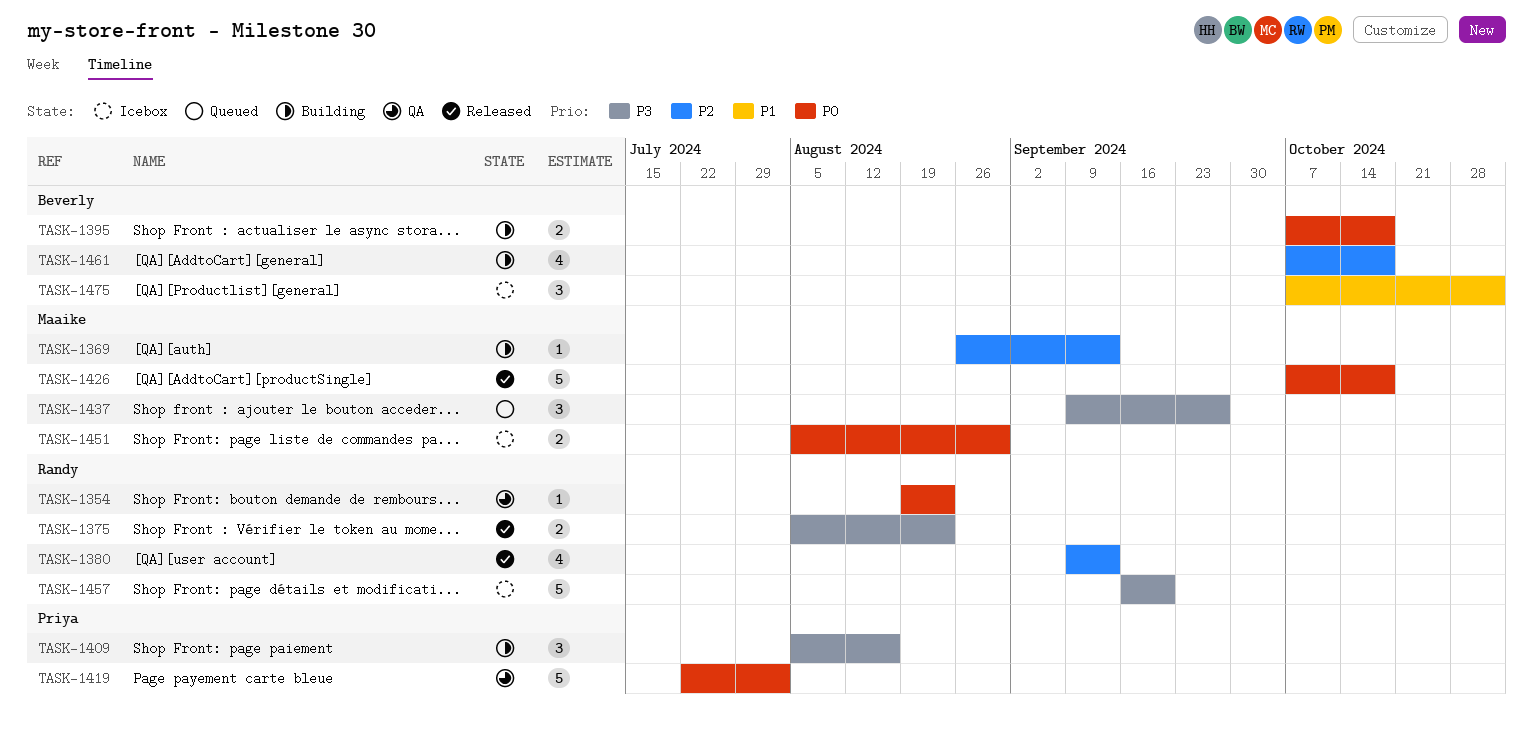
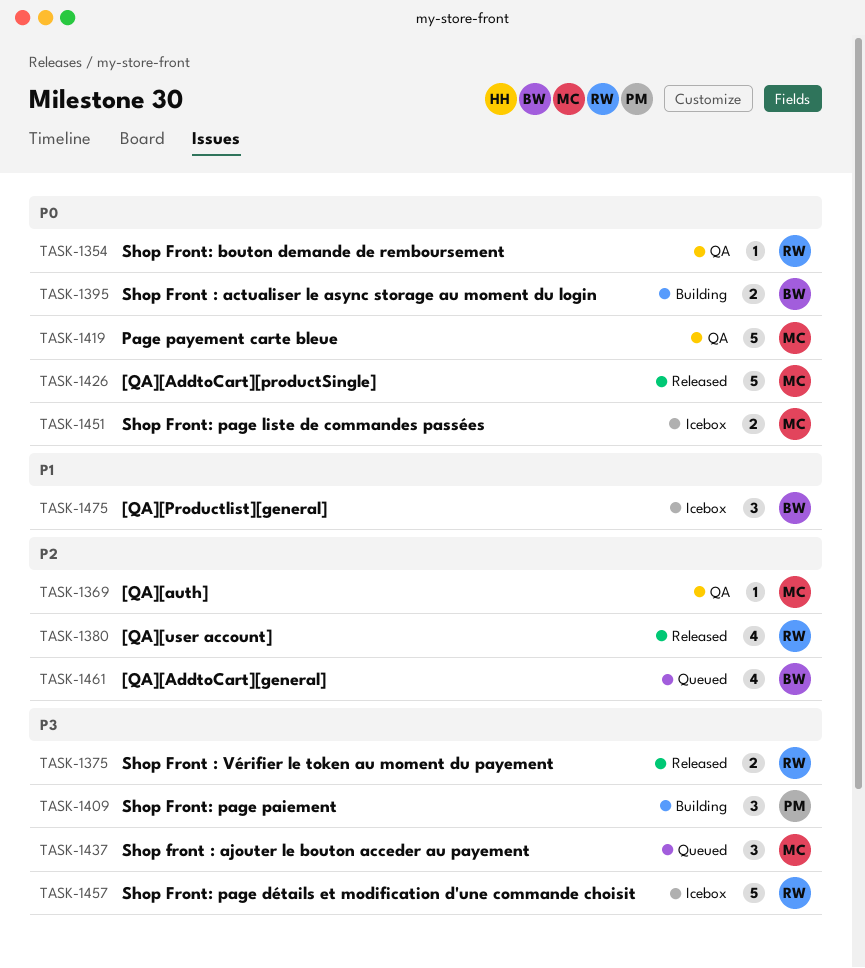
TASK-1369, status: Building -> QA
TASK-1419, owner: Priya -> Maaike
TASK-1461, status: Building -> Queued

